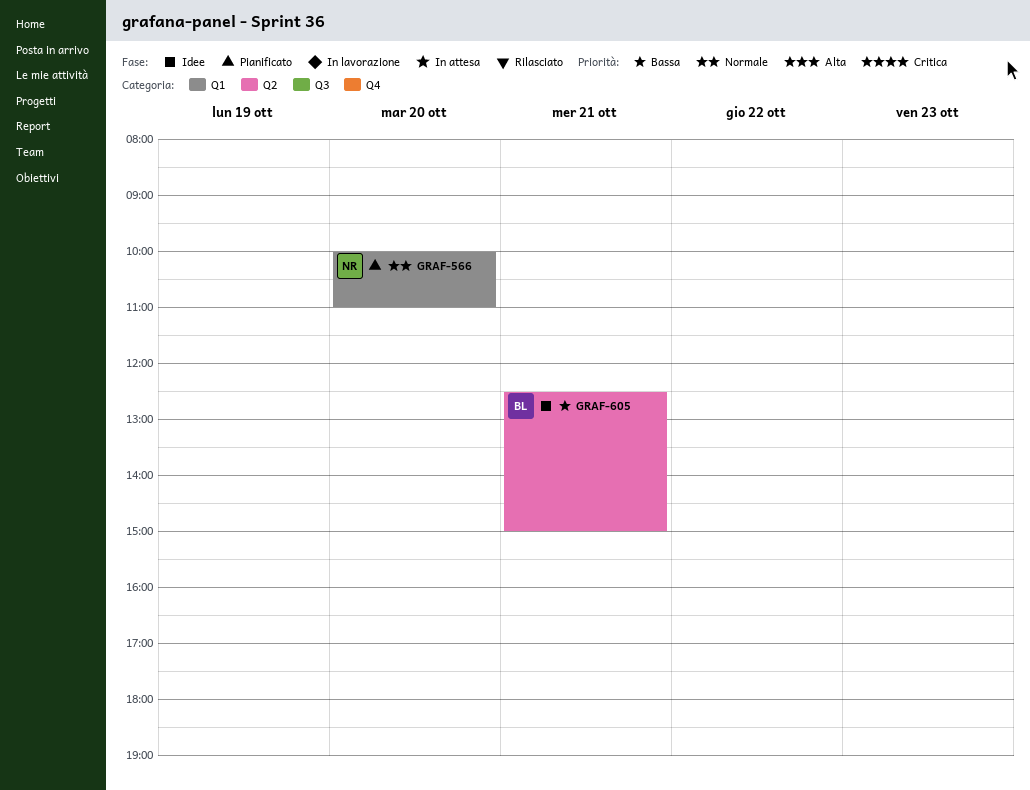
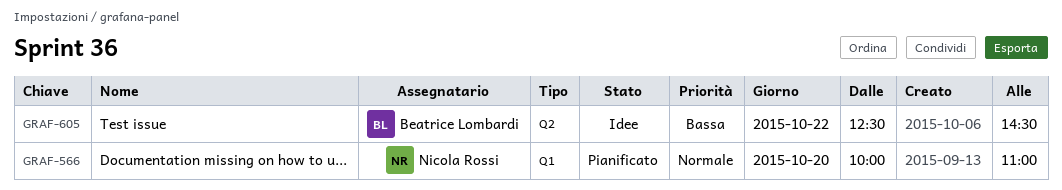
GRAF-605, day: Oct 21 -> Oct 22
GRAF-605, ends: 15:00 -> 14:30

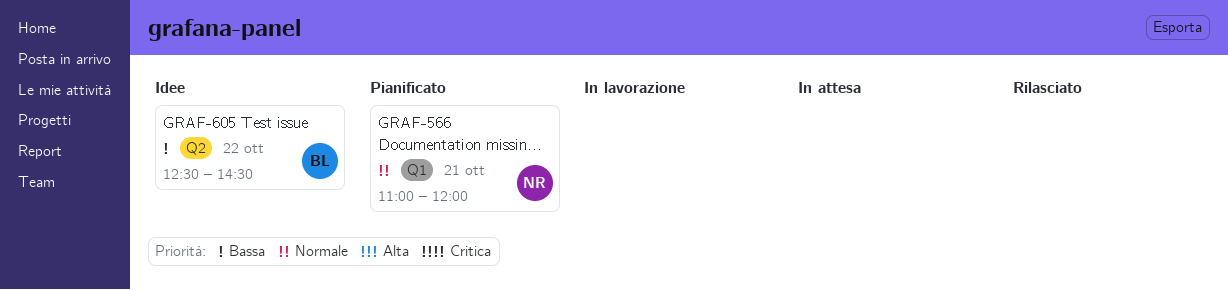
GRAF-566, day: Oct 20 -> Oct 21
GRAF-566, begins: 10:00 -> 11:00
GRAF-566, ends: 11:00 -> 12:00

